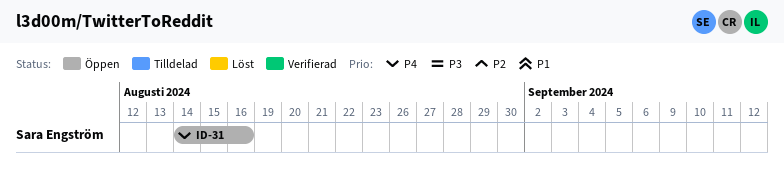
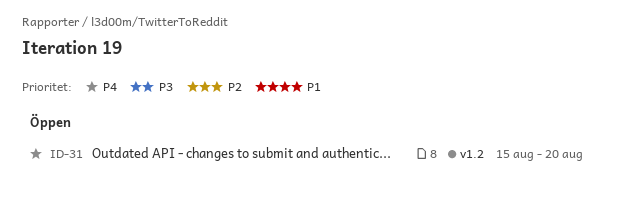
ID-31, start: Aug 14 -> Aug 15
ID-31, due: Aug 16 -> Aug 20

